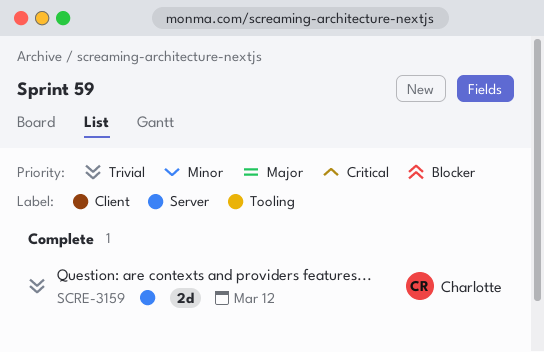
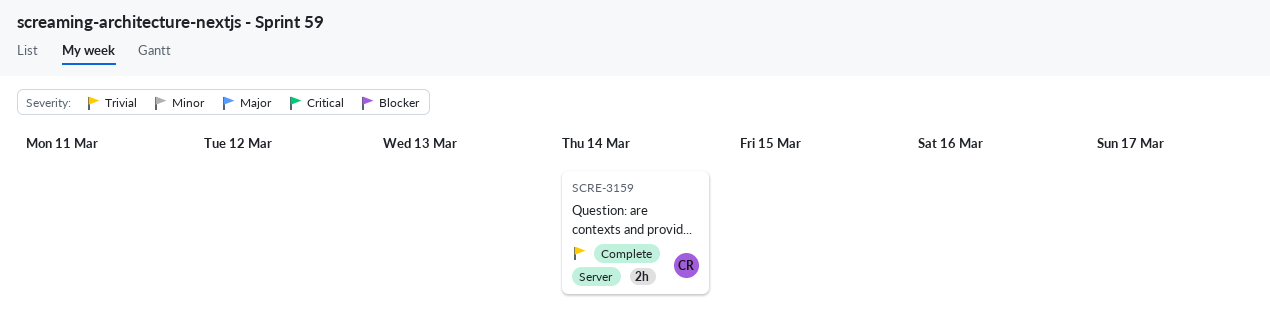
SCRE-3159, estimate: 2d -> 2h
SCRE-3159, due: Mar 12 -> Mar 14

